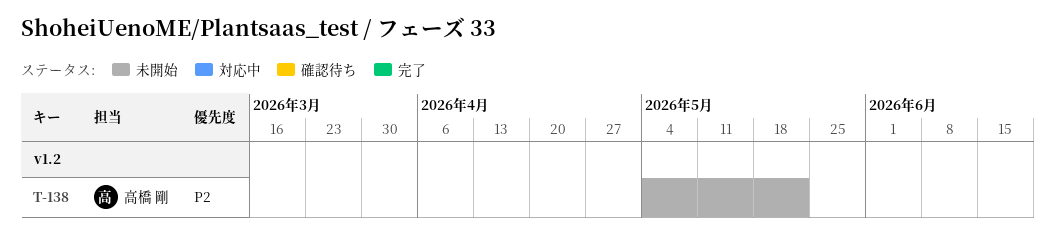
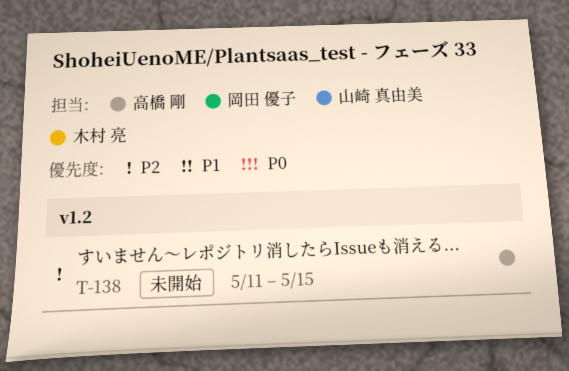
T-138, start: May 4 -> May 11
T-138, due: May 22 -> May 15

